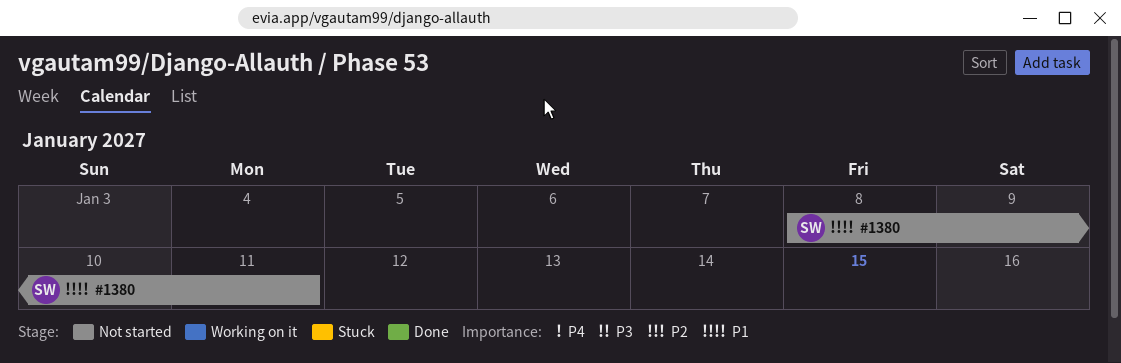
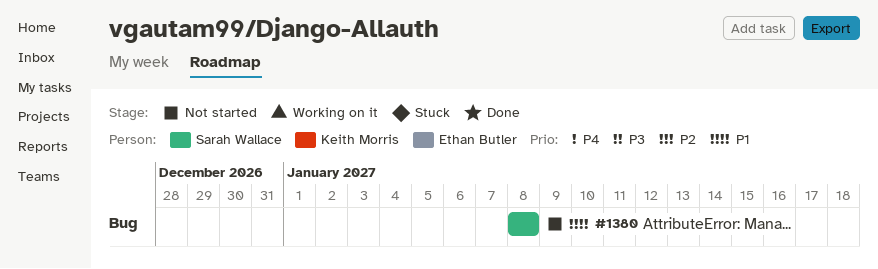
#1380, due: Jan 11 -> Jan 8

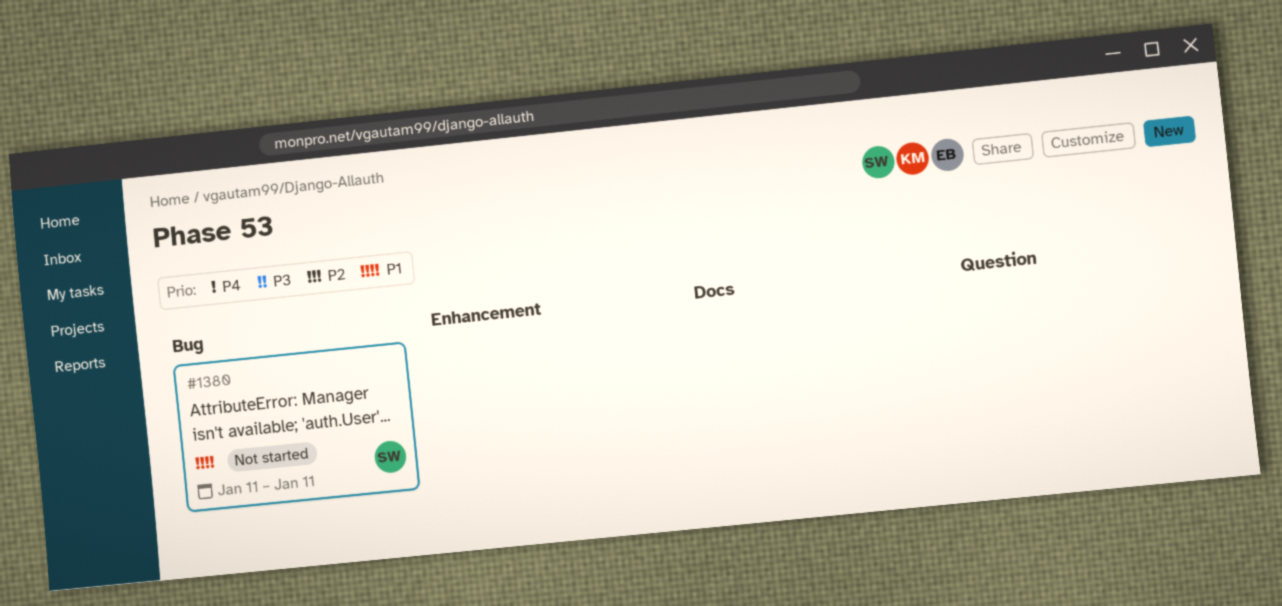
#1380, start: Jan 8 -> Jan 11
#1380, due: Jan 8 -> Jan 11

